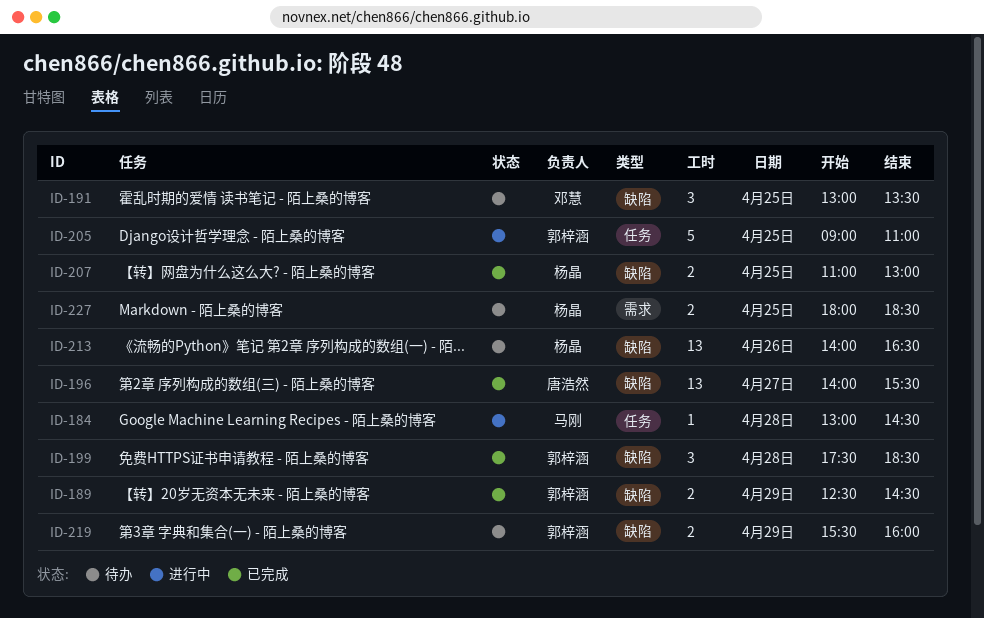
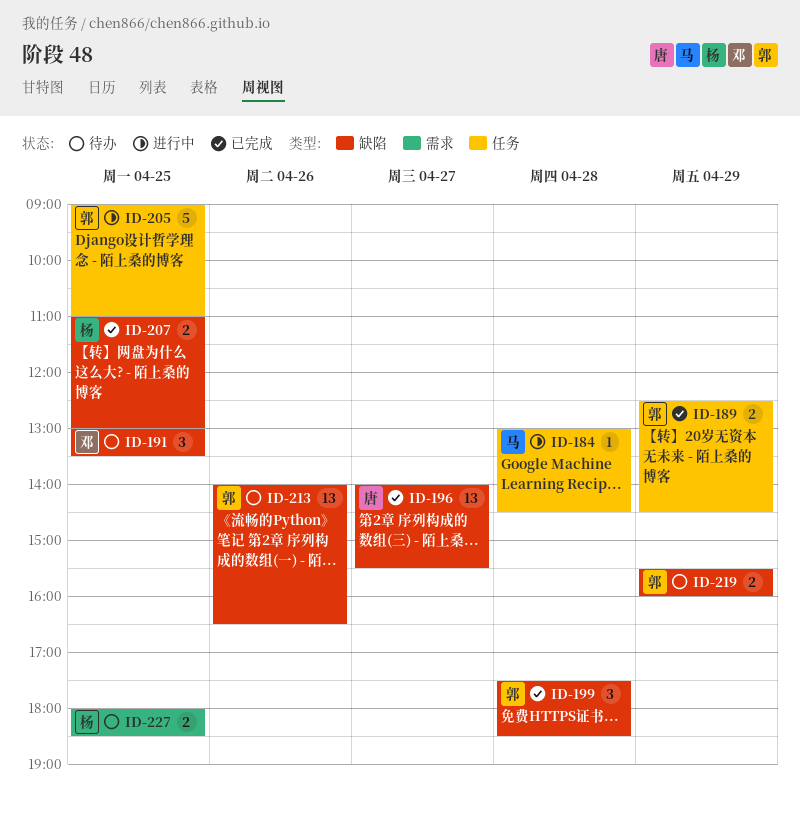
ID-189, label: 缺陷 -> 任务
ID-213, owner: 杨晶 -> 郭梓涵

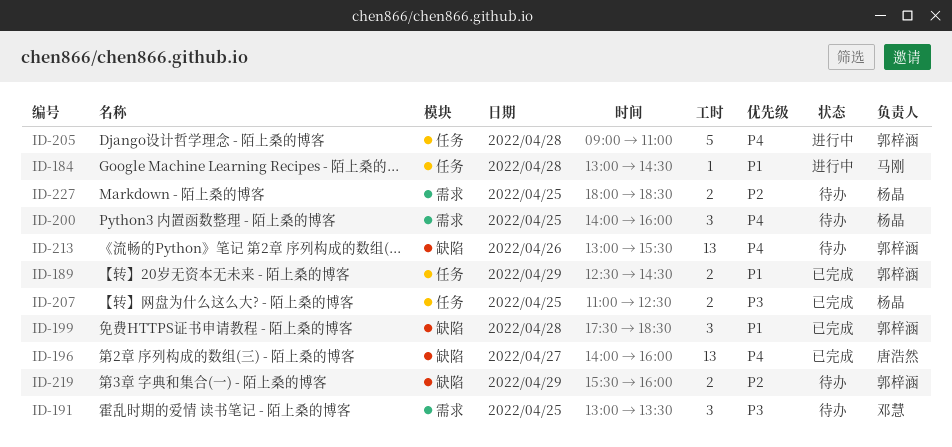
ID-191, label: 缺陷 -> 需求
ID-196, ends: 15:30 -> 16:00
ID-200: none -> present
ID-205, day: Apr 25 -> Apr 28
ID-207, label: 缺陷 -> 任务
ID-207, ends: 13:00 -> 12:30
ID-213, begins: 14:00 -> 13:00
ID-213, ends: 16:30 -> 15:30

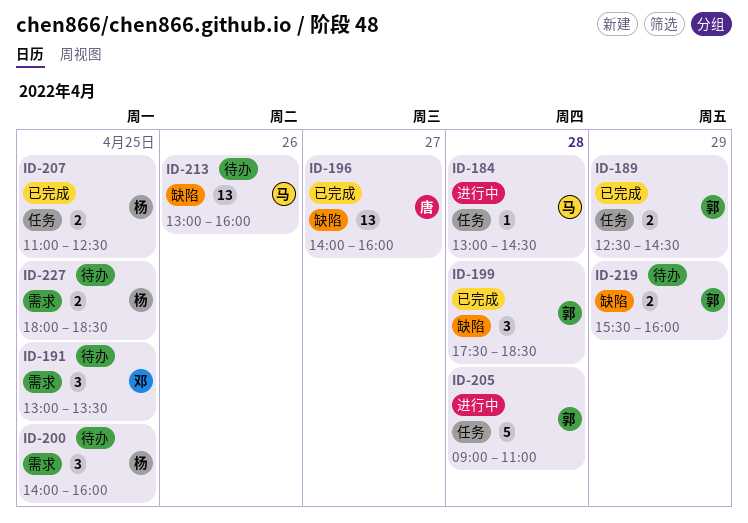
ID-213, owner: 郭梓涵 -> 马刚
ID-213, ends: 15:30 -> 16:00

